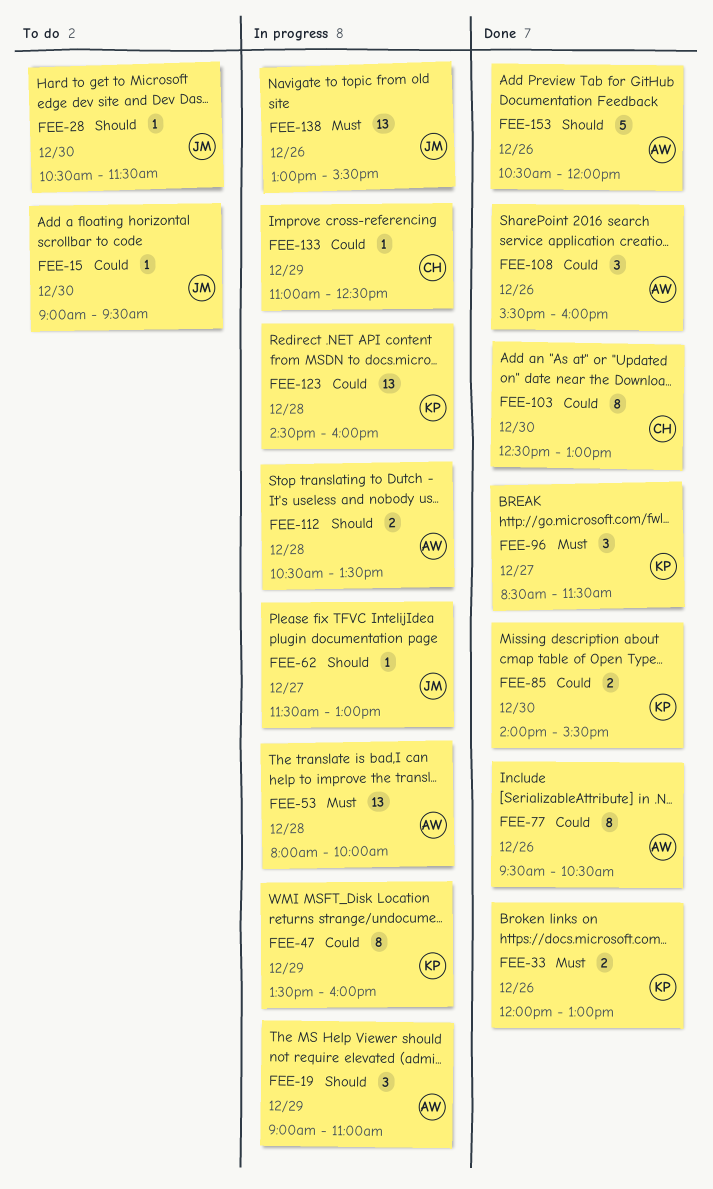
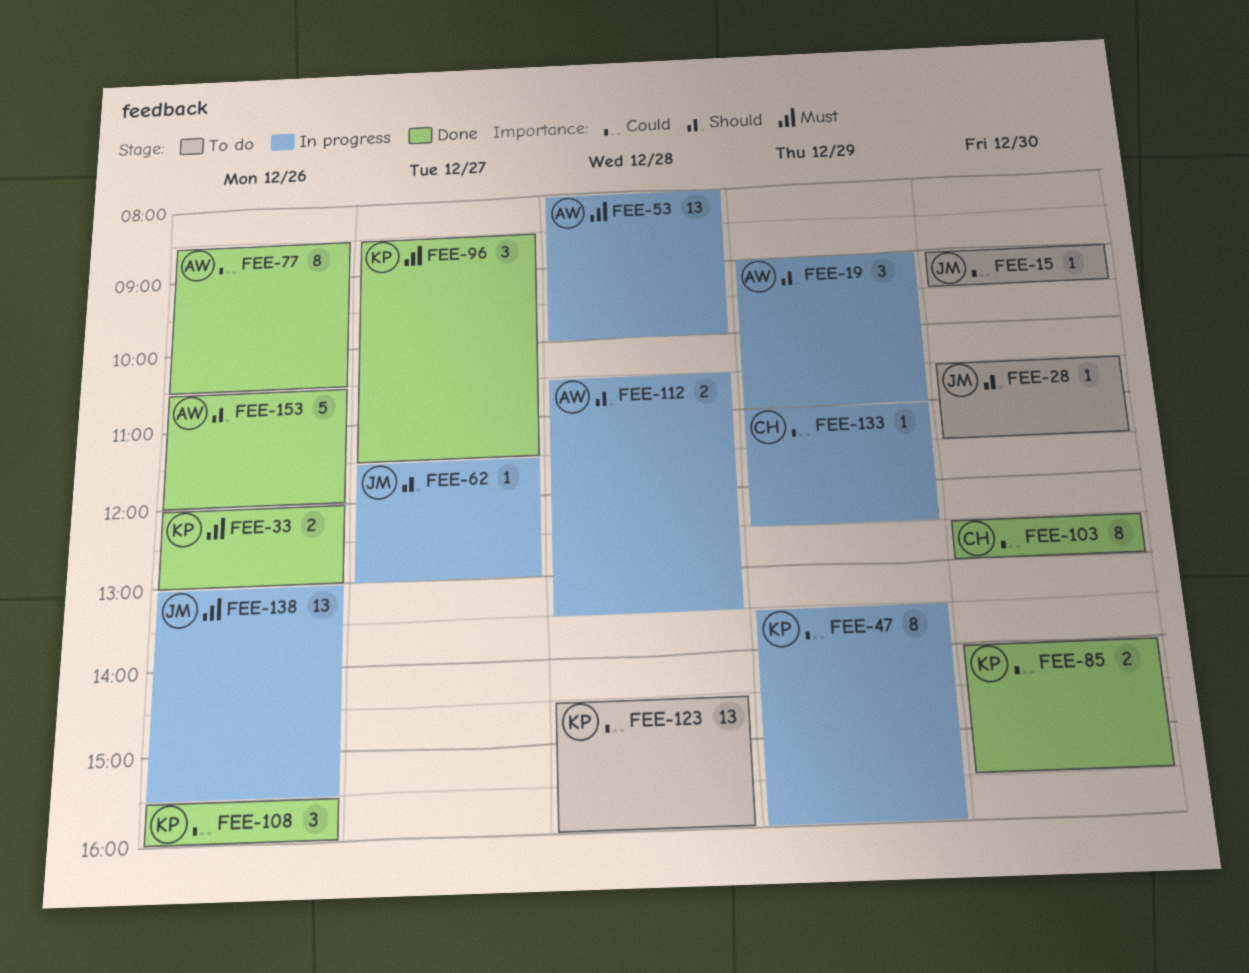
FEE-77, begins: 09:30 -> 08:30
FEE-108, owner: AW -> KP
FEE-123, status: In progress -> To do

